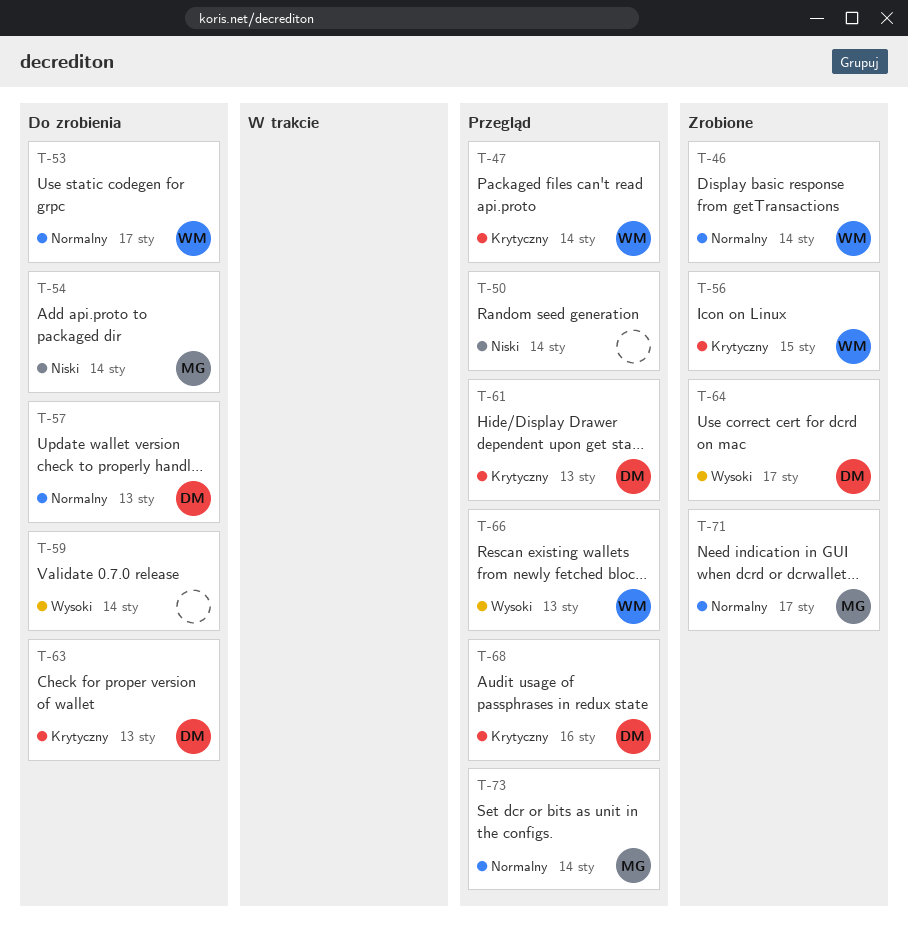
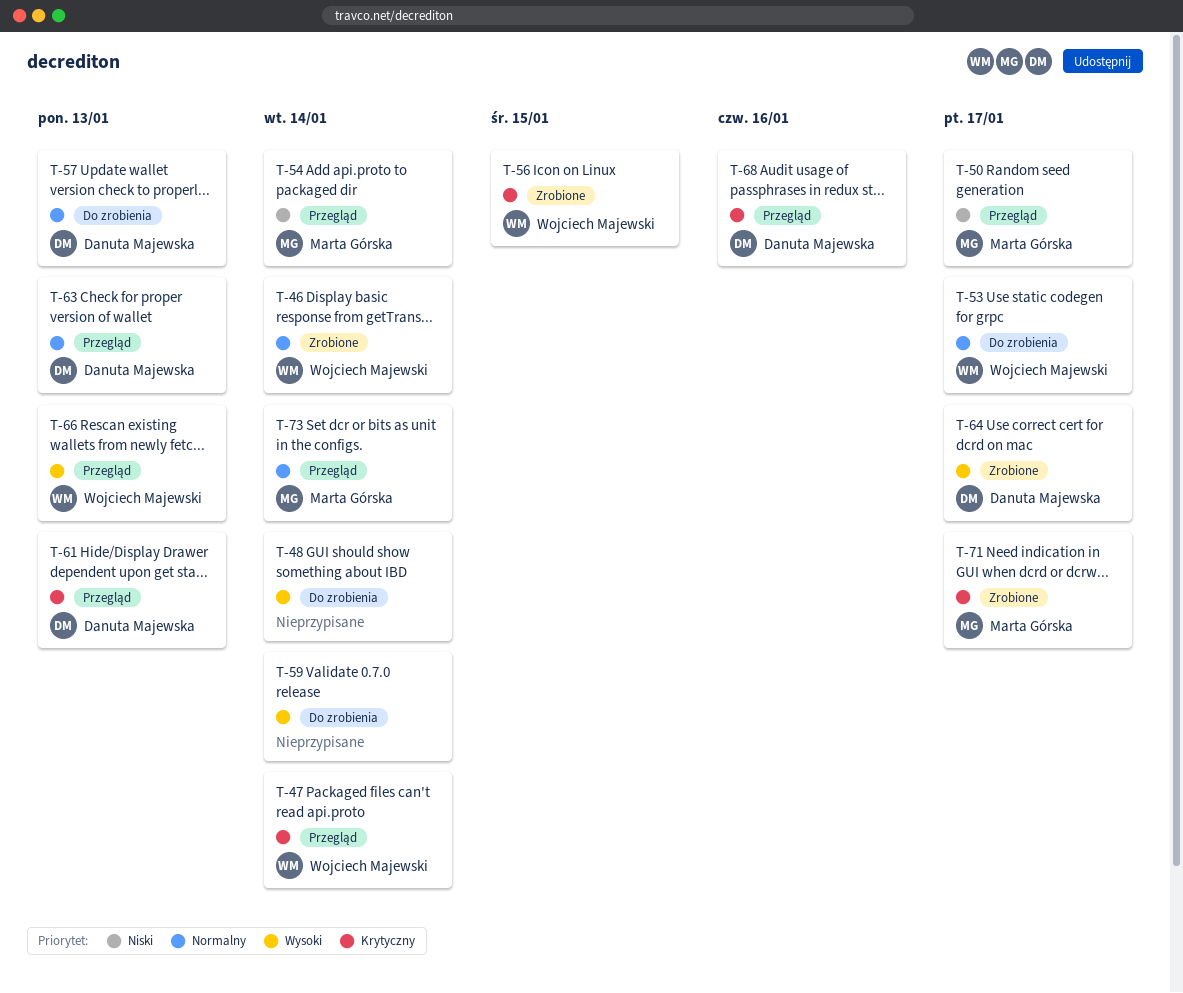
T-48: none -> present
T-50, owner: none -> Marta Górska
T-50, due: Jan 14 -> Jan 17
T-54, status: Do zrobienia -> Przegląd
T-63, status: Do zrobienia -> Przegląd
T-63, priority: Krytyczny -> Normalny
T-71, priority: Normalny -> Krytyczny

